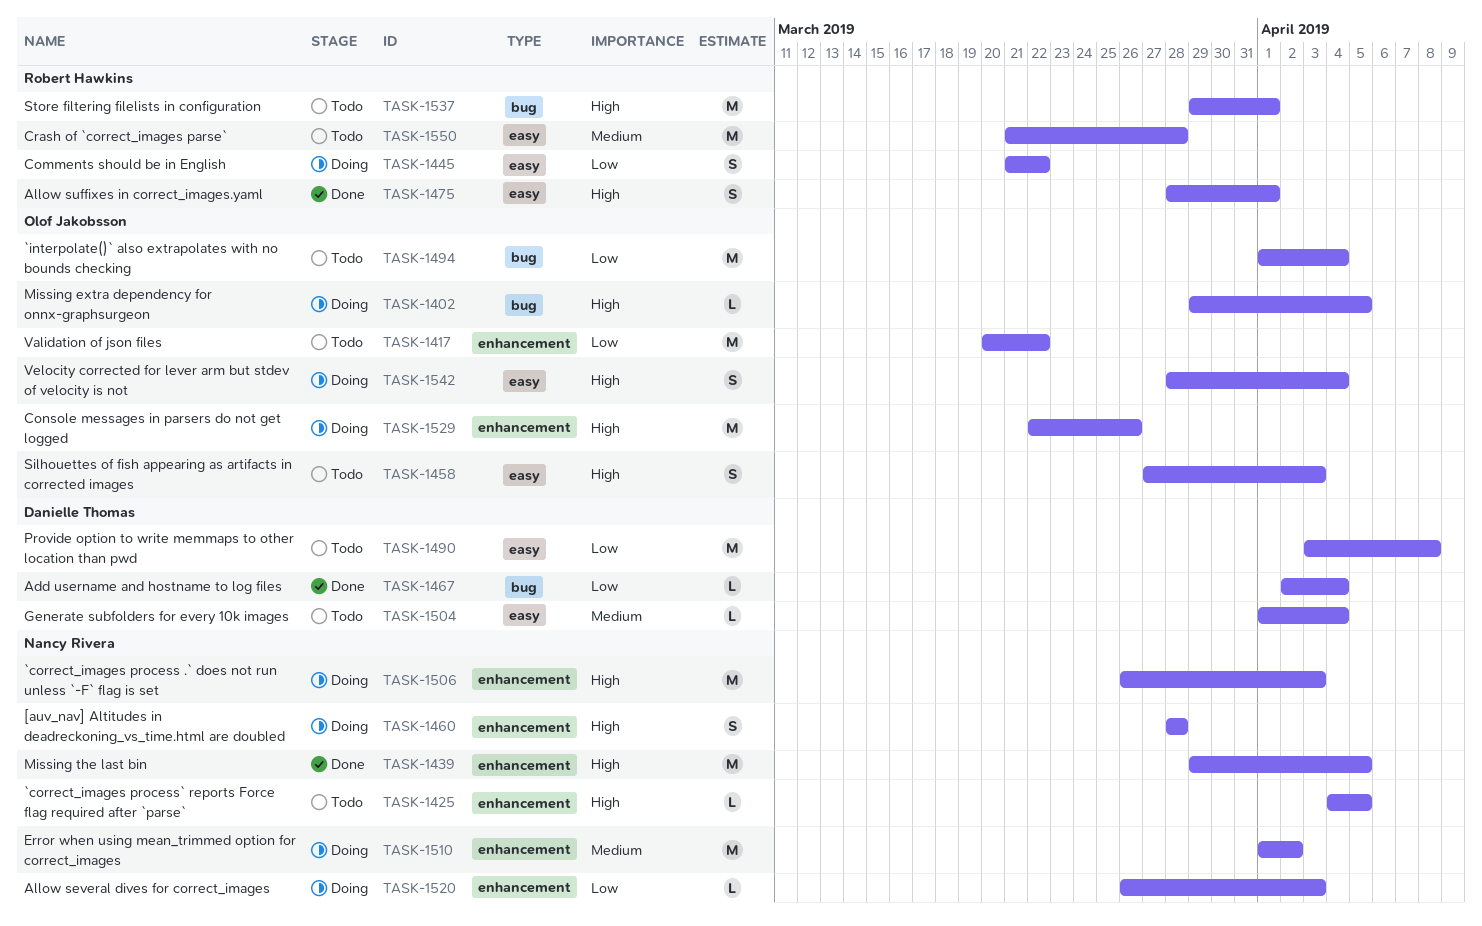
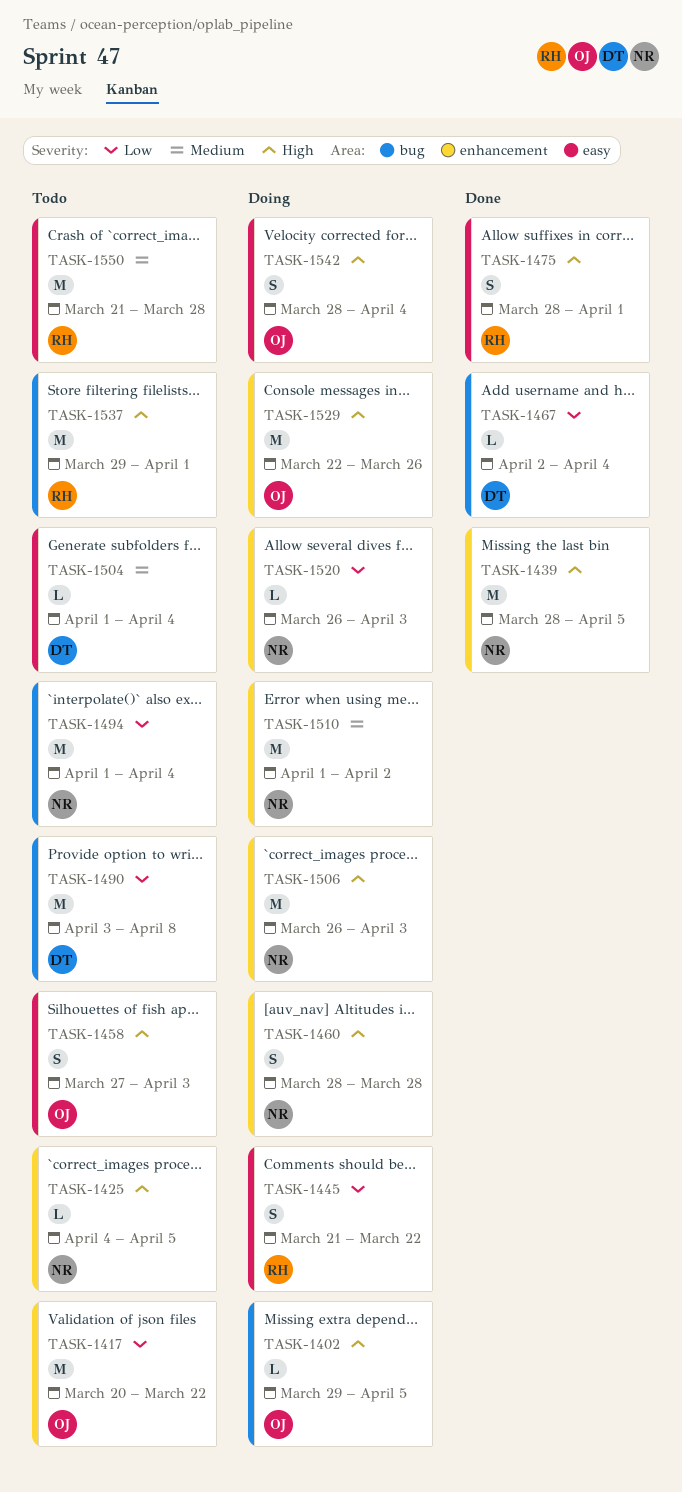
TASK-1439, start: Mar 29 -> Mar 28
TASK-1490, label: easy -> bug
TASK-1494, owner: Olof Jakobsson -> Nancy Rivera

